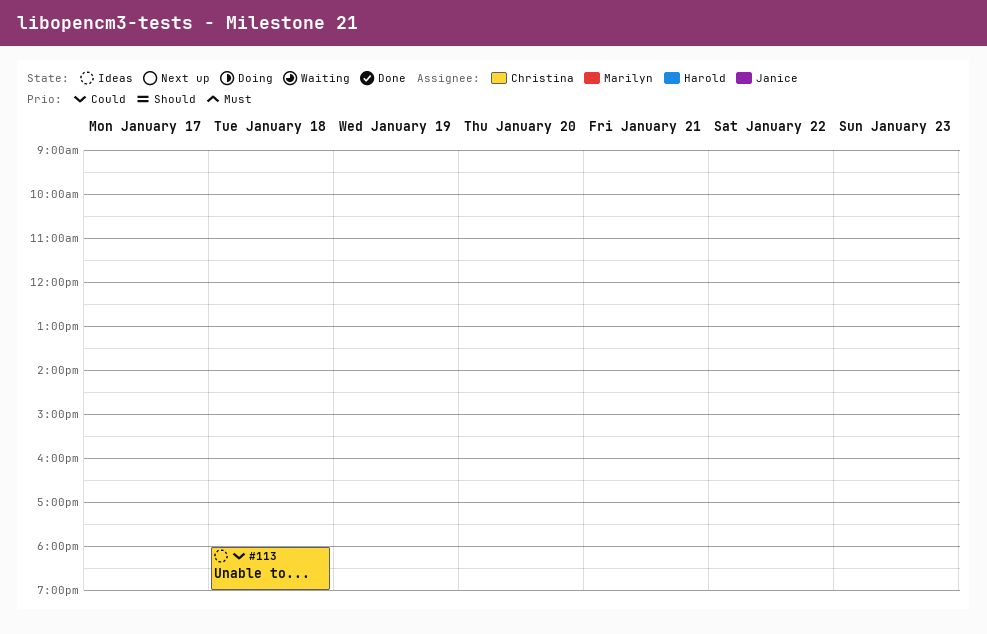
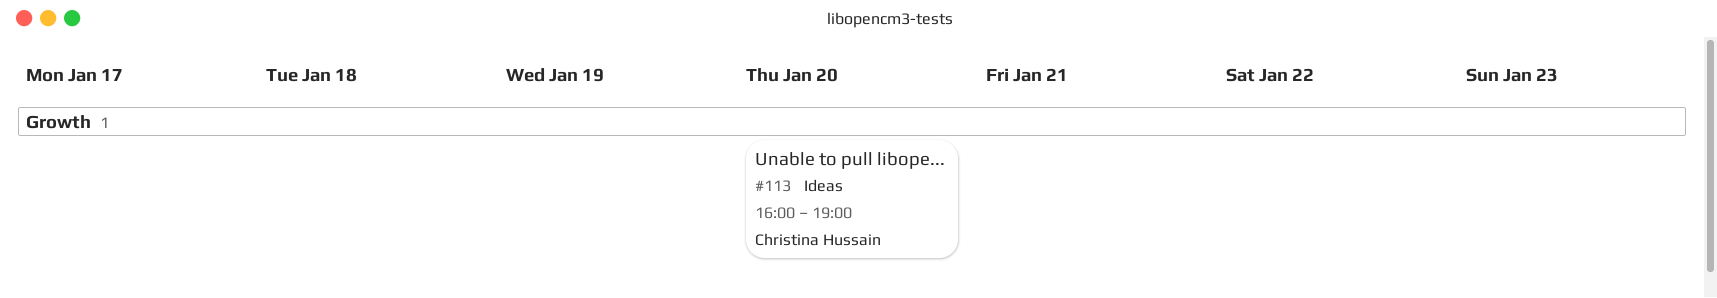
#113, day: Jan 18 -> Jan 20
#113, begins: 18:00 -> 16:00

